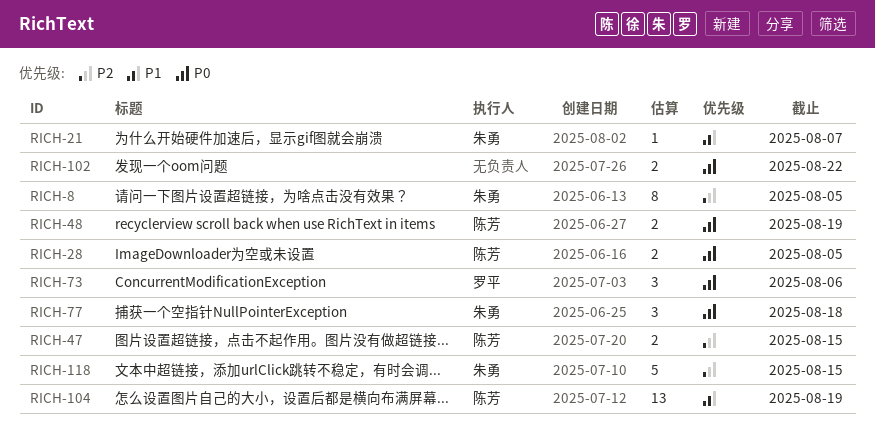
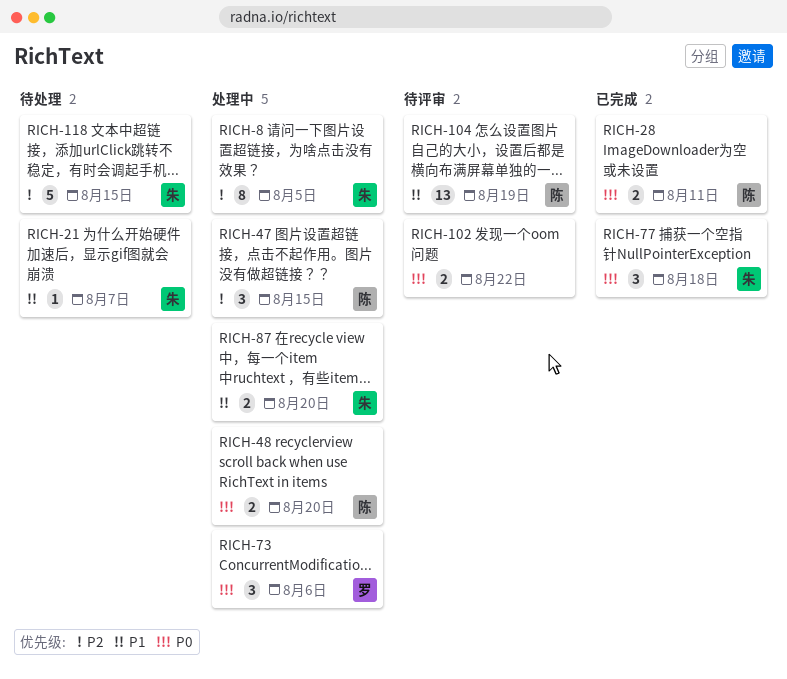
RICH-28, due: Aug 5 -> Aug 11
RICH-47, estimate: 2 -> 3
RICH-48, due: Aug 19 -> Aug 20
RICH-87: none -> present

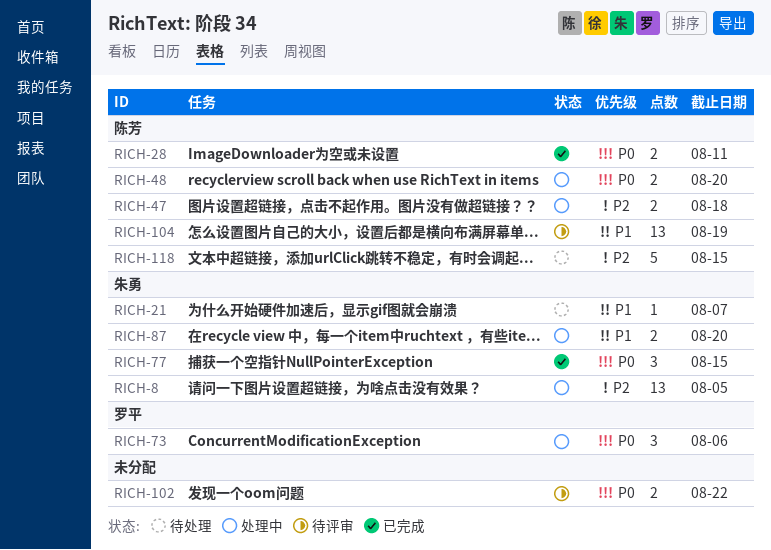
RICH-8, estimate: 8 -> 13
RICH-47, estimate: 3 -> 2
RICH-47, due: Aug 15 -> Aug 18
RICH-77, due: Aug 18 -> Aug 15
RICH-118, owner: 朱勇 -> 陈芳

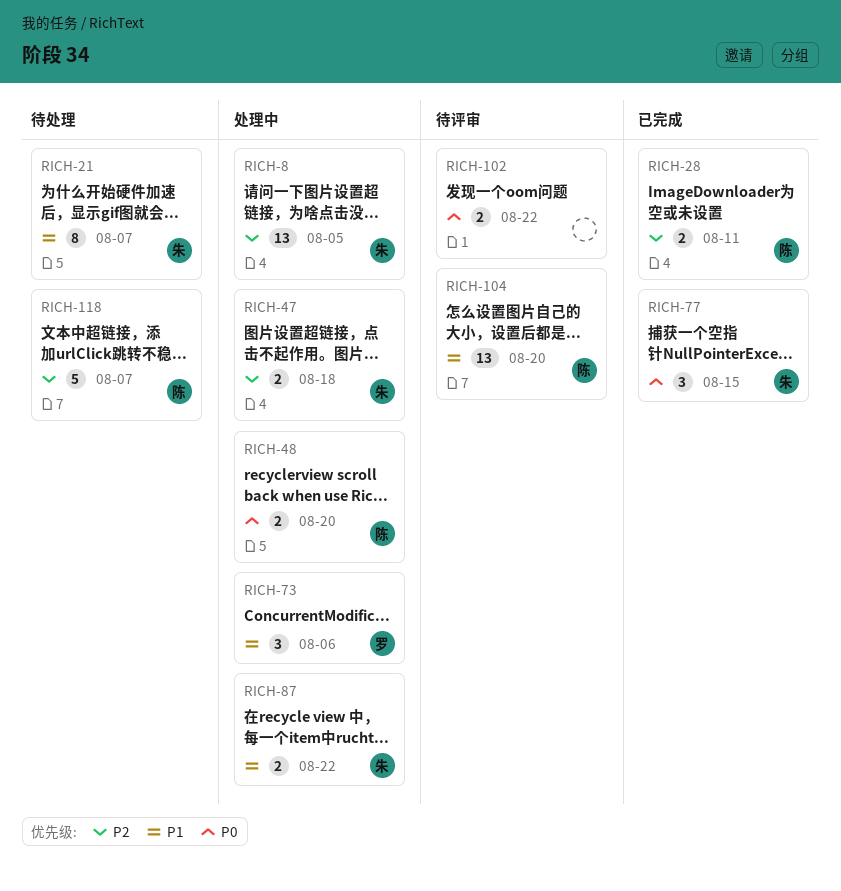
RICH-21, estimate: 1 -> 8
RICH-28, priority: P0 -> P2
RICH-47, owner: 陈芳 -> 朱勇
RICH-73, priority: P0 -> P1
RICH-87, due: Aug 20 -> Aug 22
RICH-104, due: Aug 19 -> Aug 20
RICH-118, due: Aug 15 -> Aug 7

